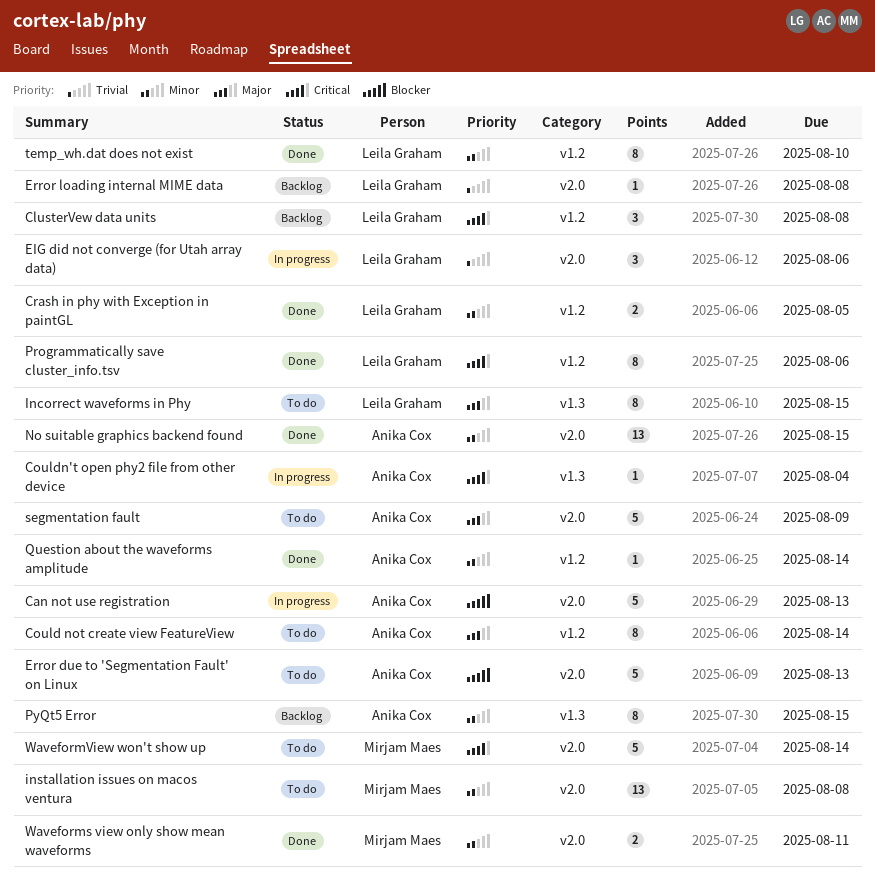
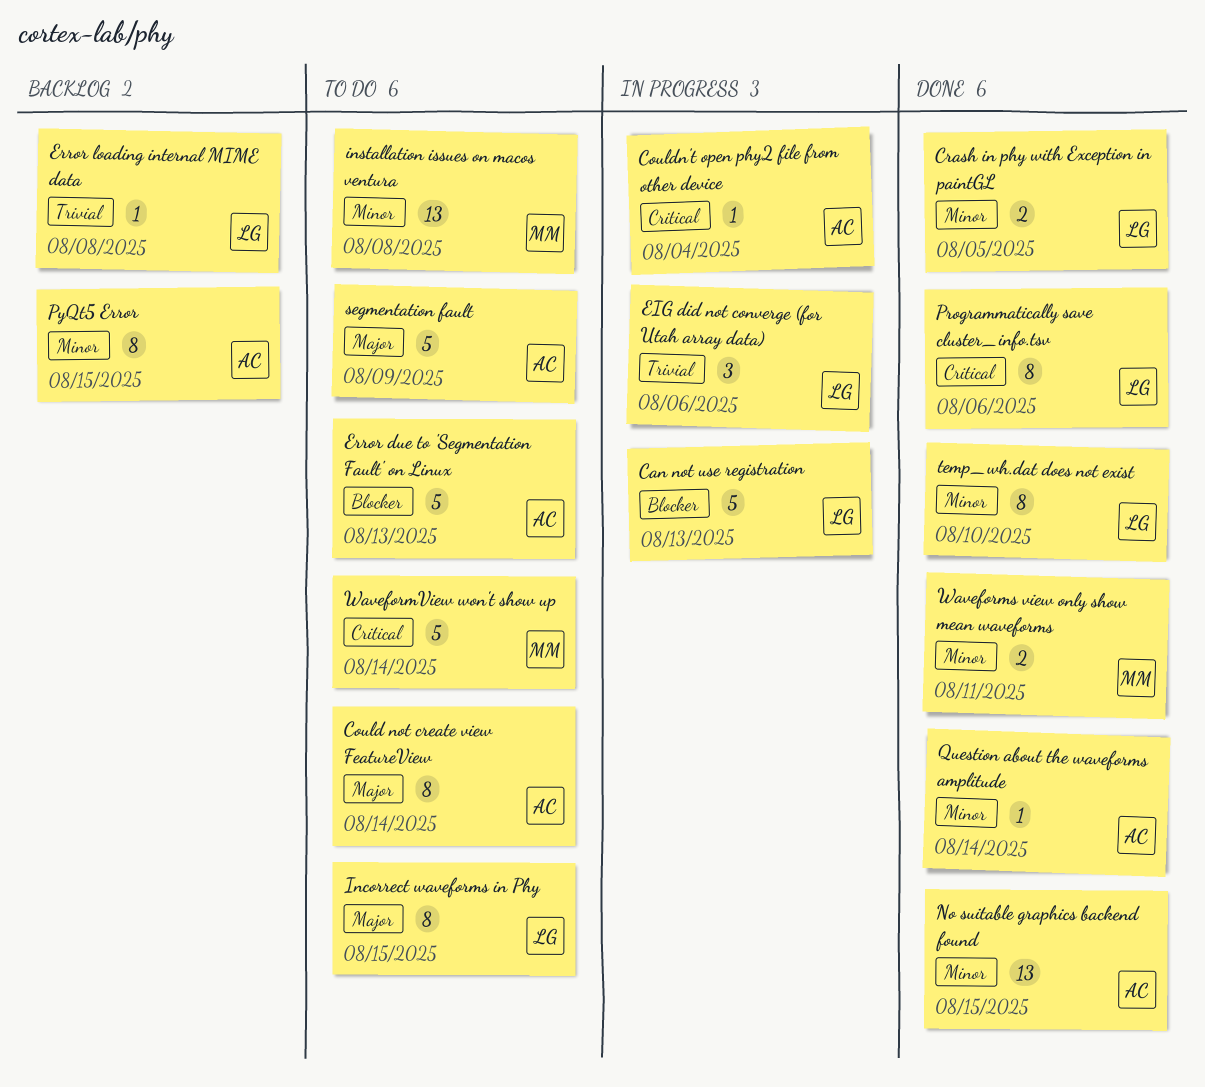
Can not use registration, owner: Anika Cox -> Leila Graham
ClusterVew data units: present -> none

